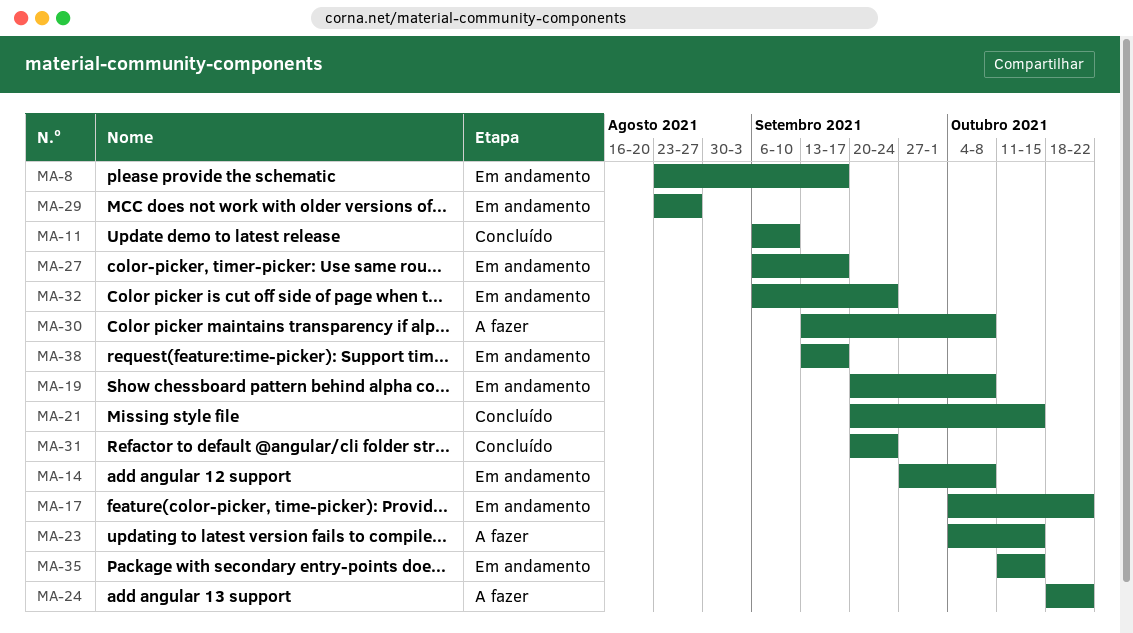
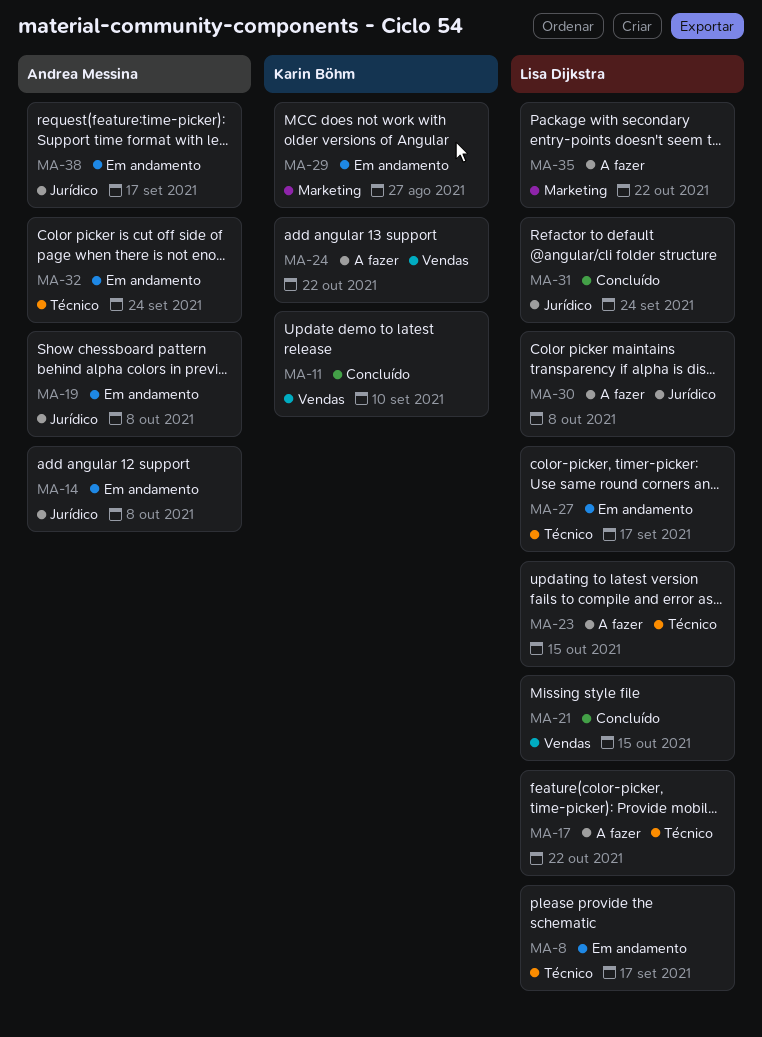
MA-17, status: Em andamento -> A fazer
MA-35, status: Em andamento -> A fazer
MA-35, due: Oct 15 -> Oct 22

